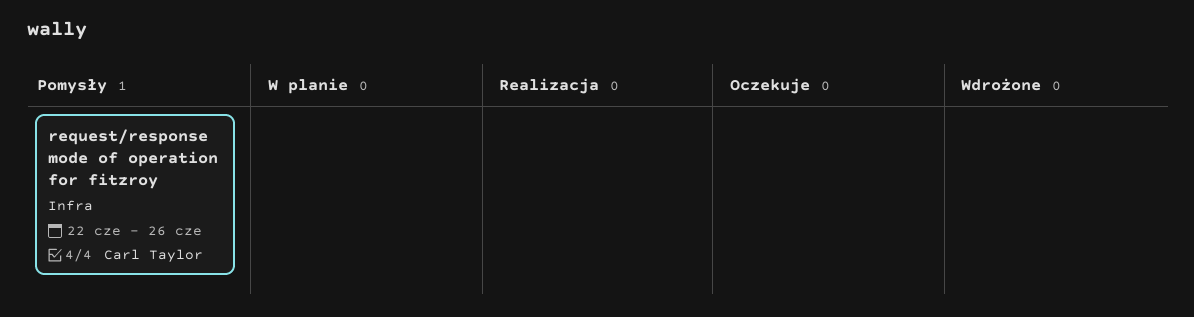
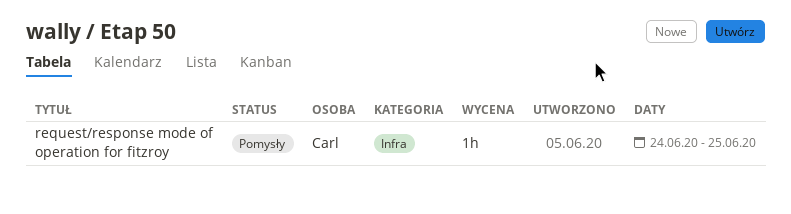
request/response mode of operation for fitzroy, start: Jun 22 -> Jun 24
request/response mode of operation for fitzroy, due: Jun 26 -> Jun 25

